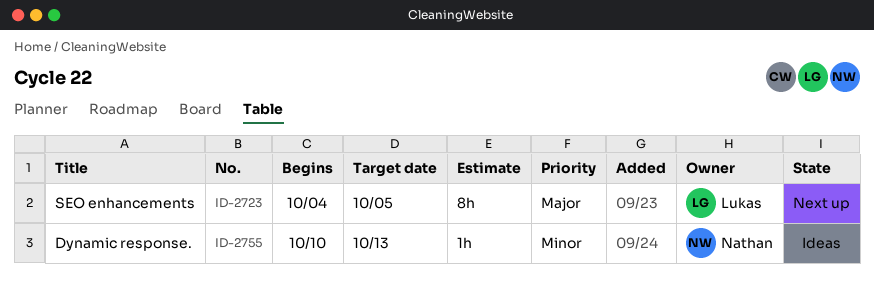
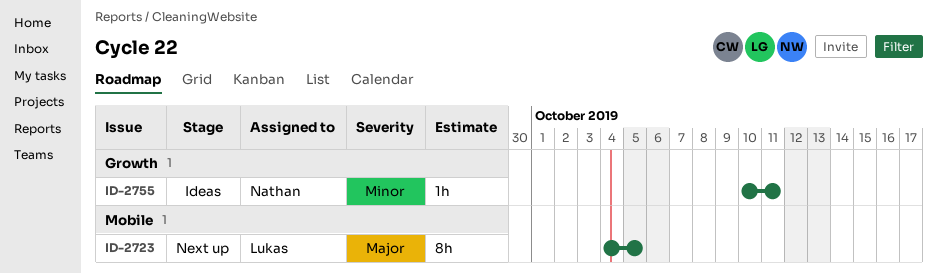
ID-2755, due: Oct 13 -> Oct 11

